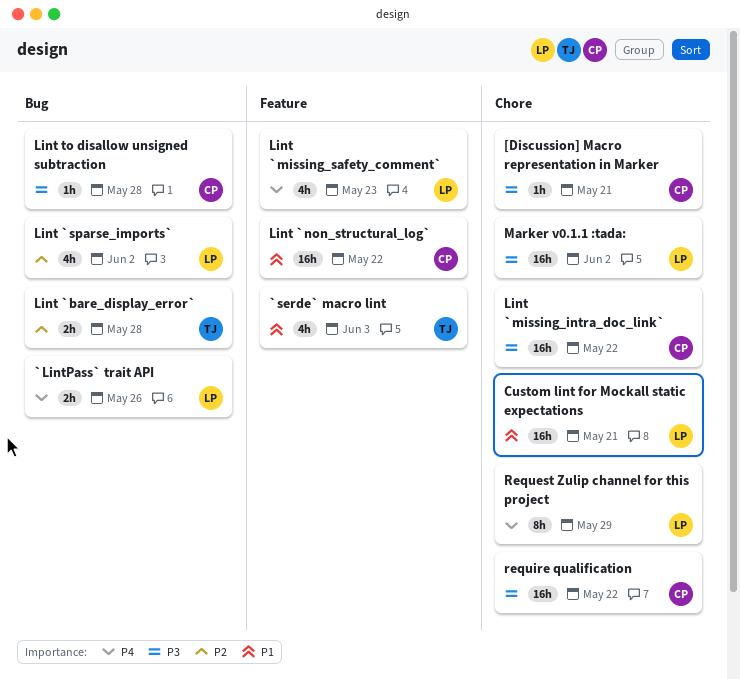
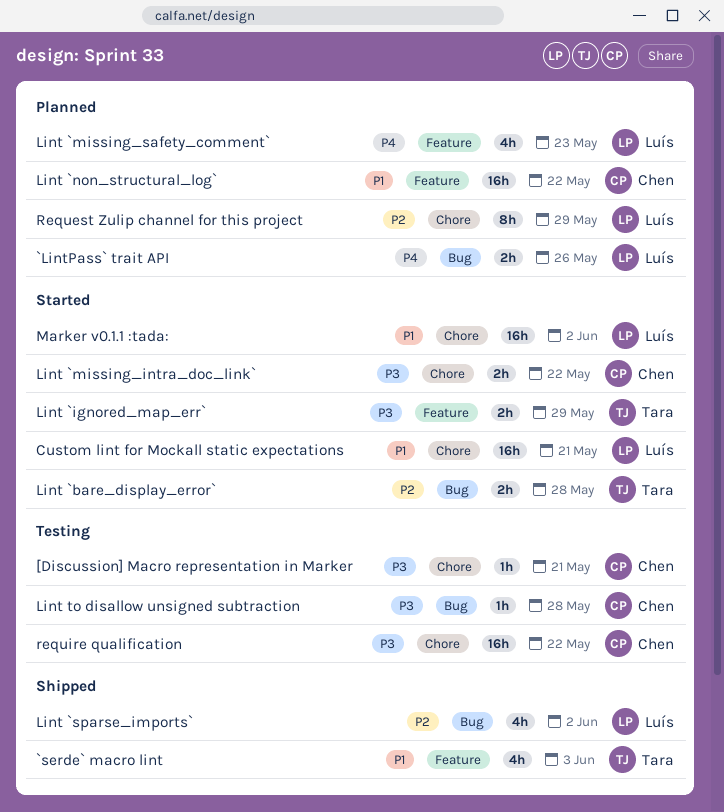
Lint `ignored_map_err`: none -> present
Lint `missing_intra_doc_link`, estimate: 16h -> 2h
Marker v0.1.1 :tada:, priority: P3 -> P1
Request Zulip channel for this project, priority: P4 -> P2

